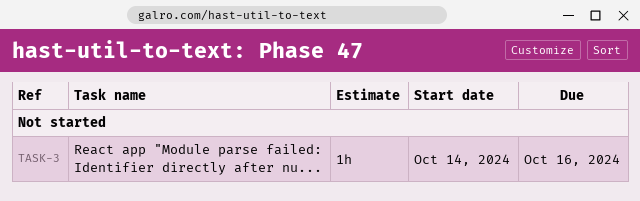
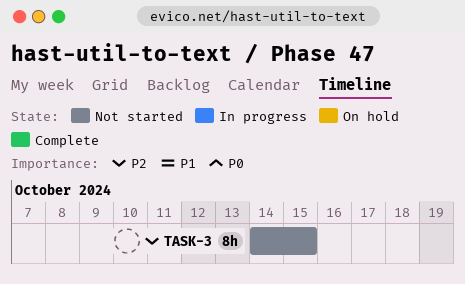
TASK-3, estimate: 1h -> 8h
TASK-3, due: Oct 16 -> Oct 15

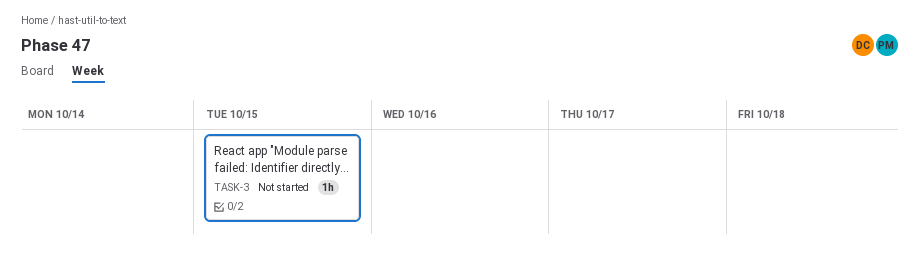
TASK-3, estimate: 8h -> 1h

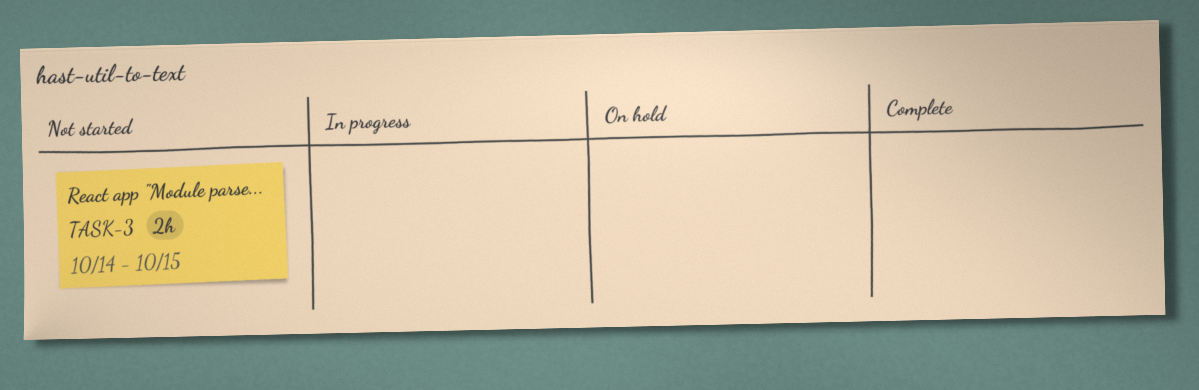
TASK-3, estimate: 1h -> 2h

